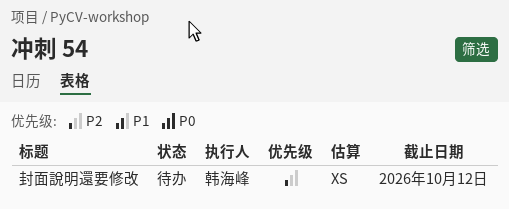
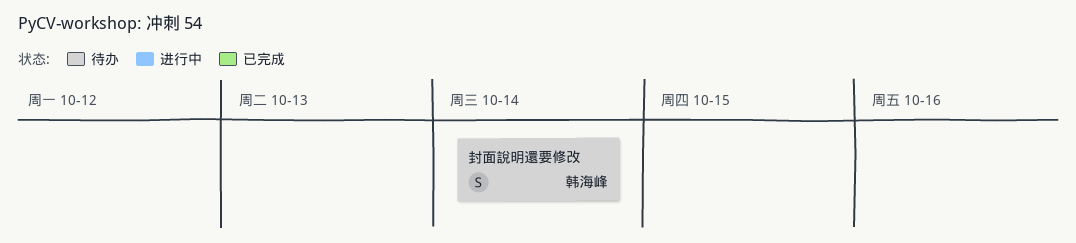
封面說明還要修改, estimate: XS -> S
封面說明還要修改, due: Oct 12 -> Oct 14

